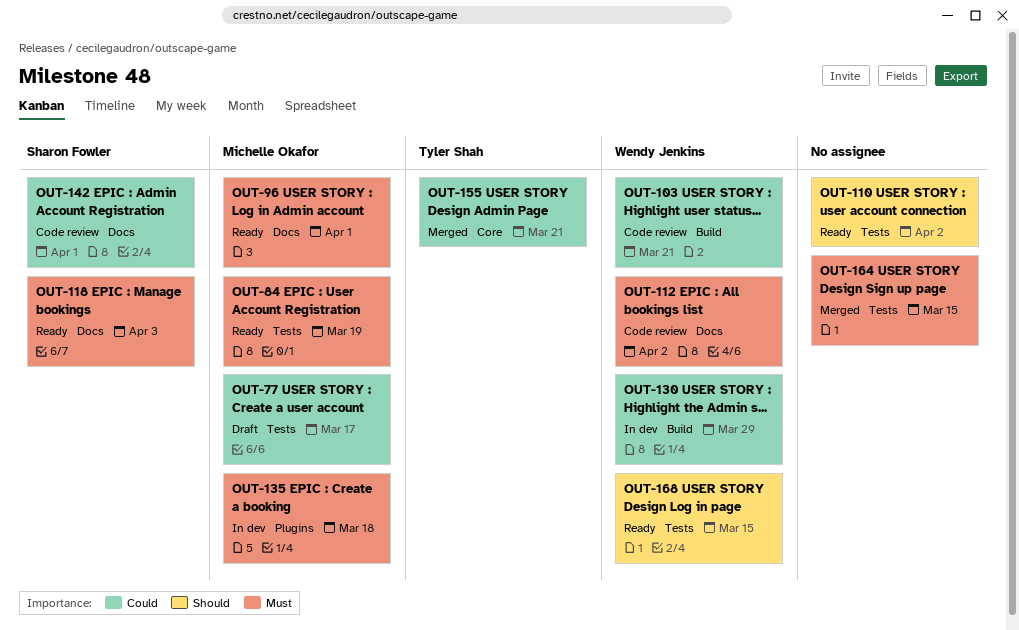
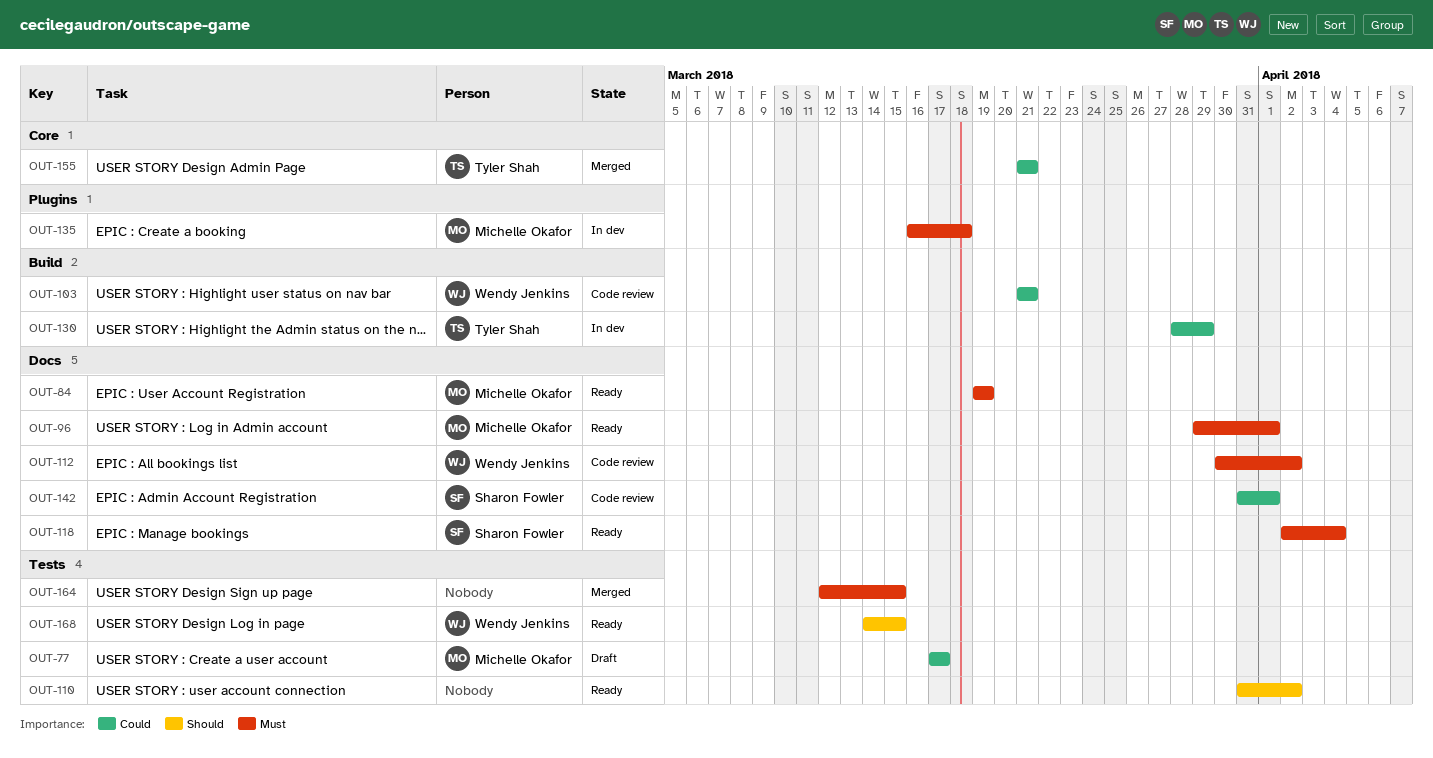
OUT-84, label: Tests -> Docs
OUT-118, due: Apr 3 -> Apr 4
OUT-130, owner: Wendy Jenkins -> Tyler Shah

